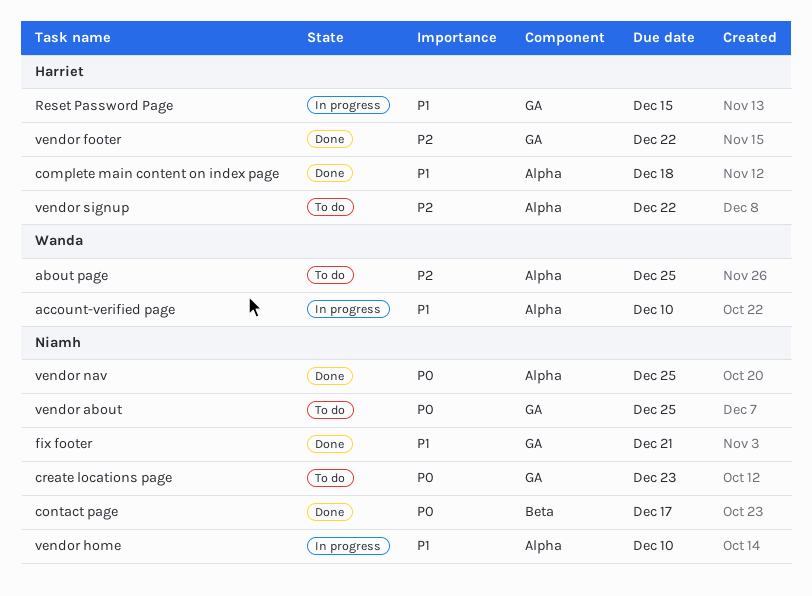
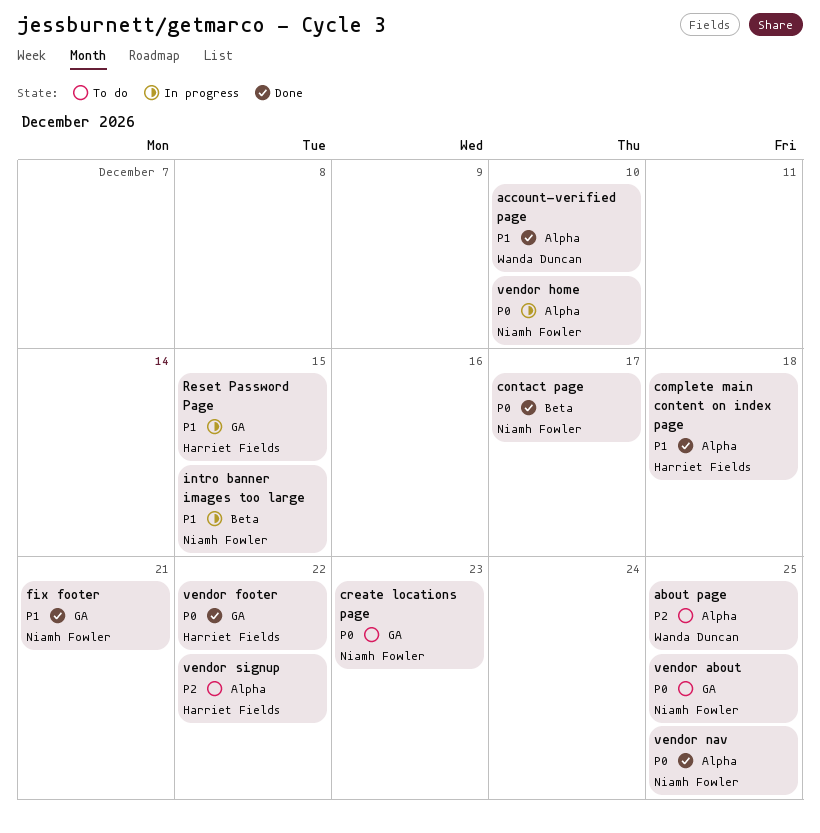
account-verified page, status: In progress -> Done
intro banner images too large: none -> present
vendor footer, priority: P2 -> P0
vendor home, priority: P1 -> P0

